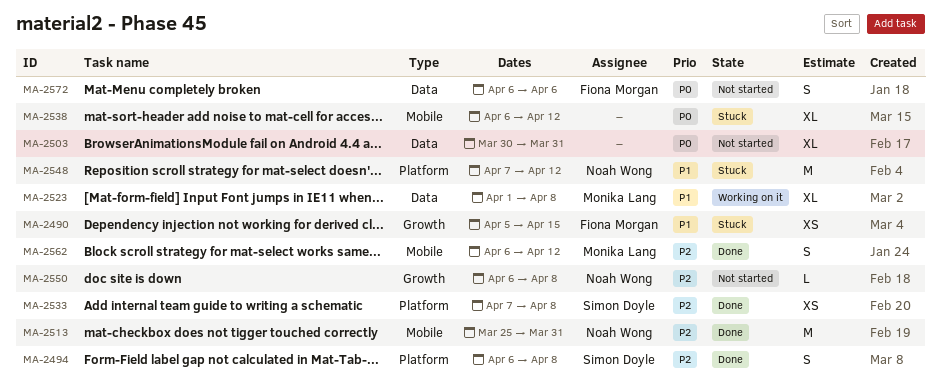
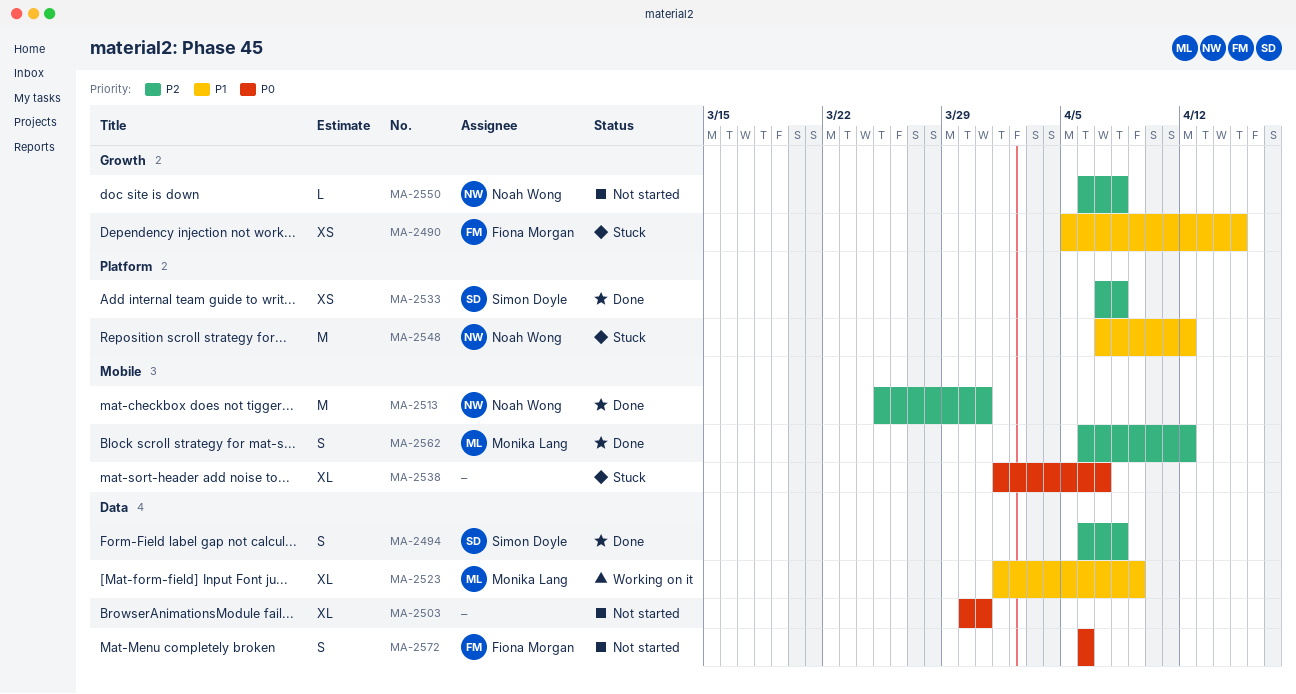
MA-2494, label: Platform -> Data
MA-2523, due: Apr 8 -> Apr 9
MA-2538, start: Apr 6 -> Apr 1
MA-2538, due: Apr 12 -> Apr 7

